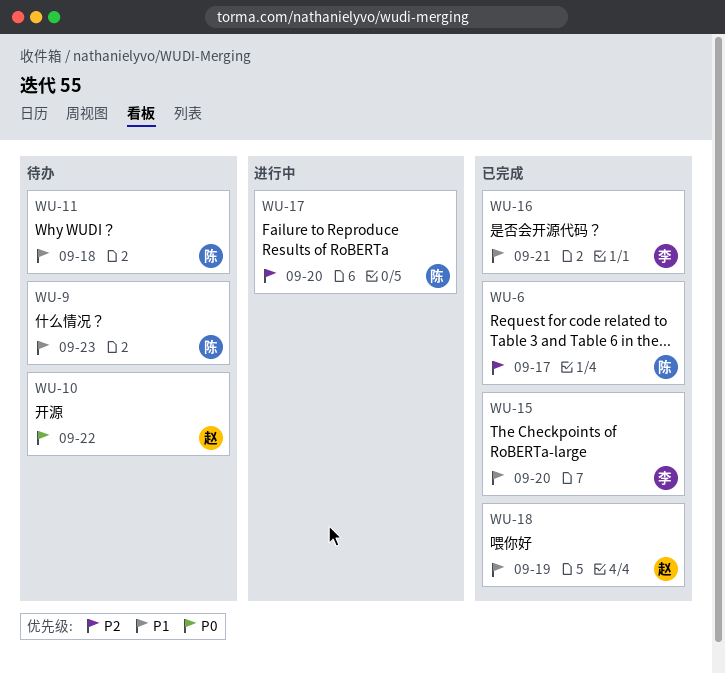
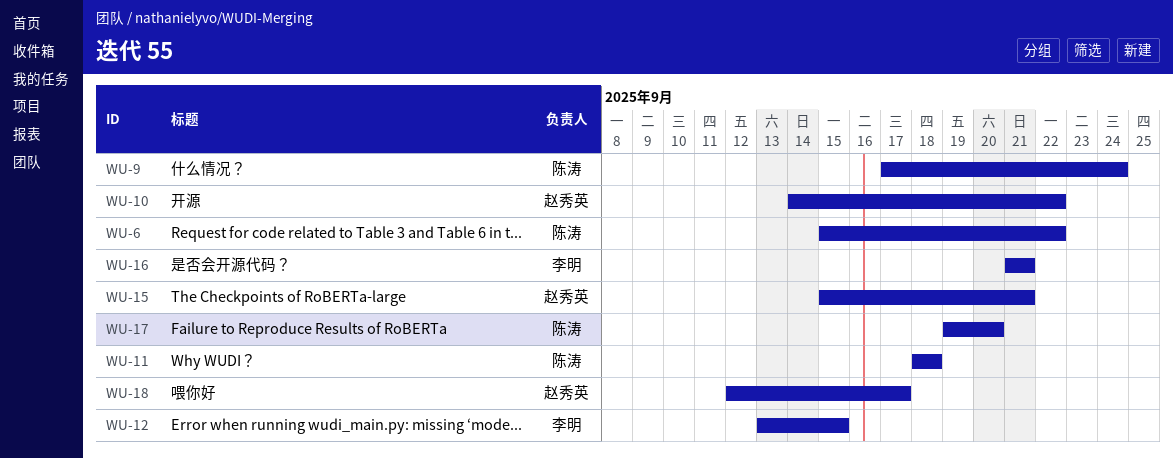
WU-6, due: Sep 17 -> Sep 22
WU-9, due: Sep 23 -> Sep 24
WU-12: none -> present
WU-15, owner: 李明 -> 赵秀英
WU-15, due: Sep 20 -> Sep 21
WU-18, due: Sep 19 -> Sep 17

